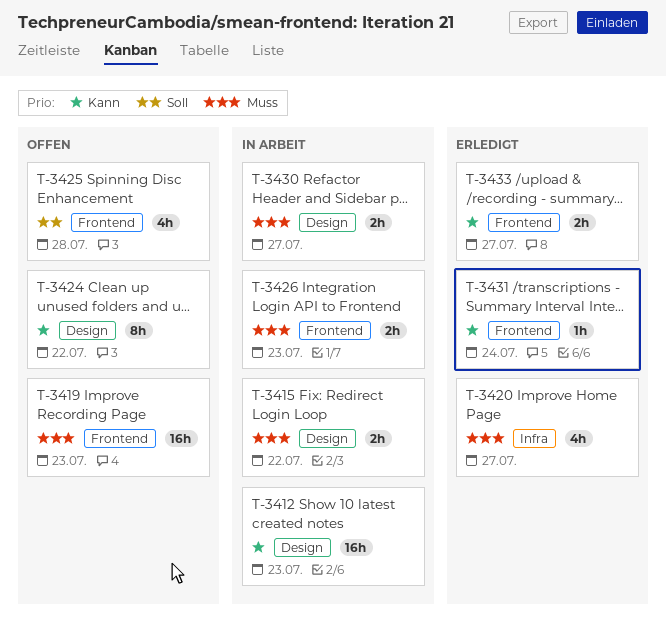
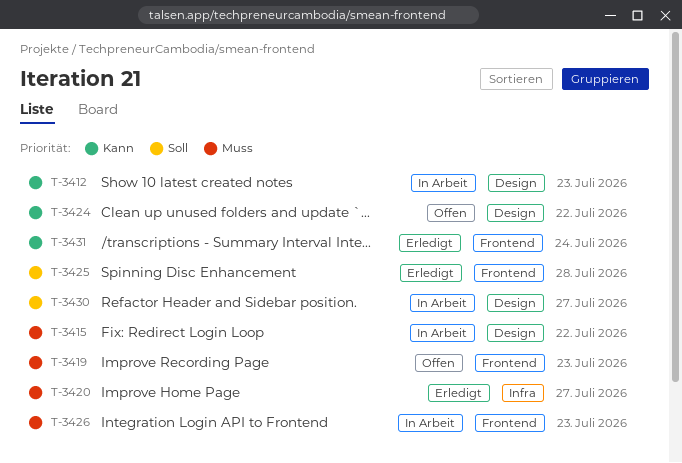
T-3425, status: Offen -> Erledigt
T-3430, priority: Muss -> Soll
T-3433: present -> none

